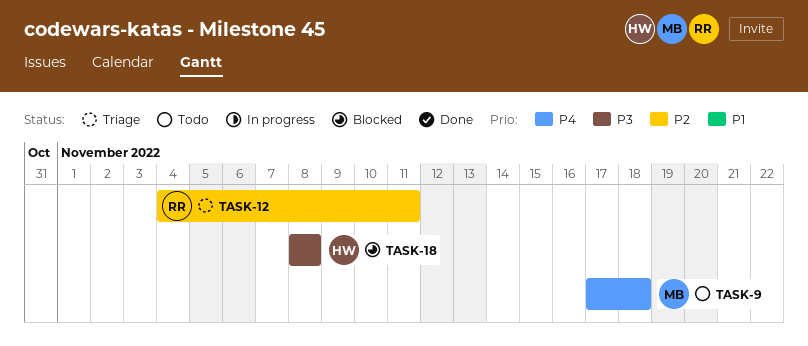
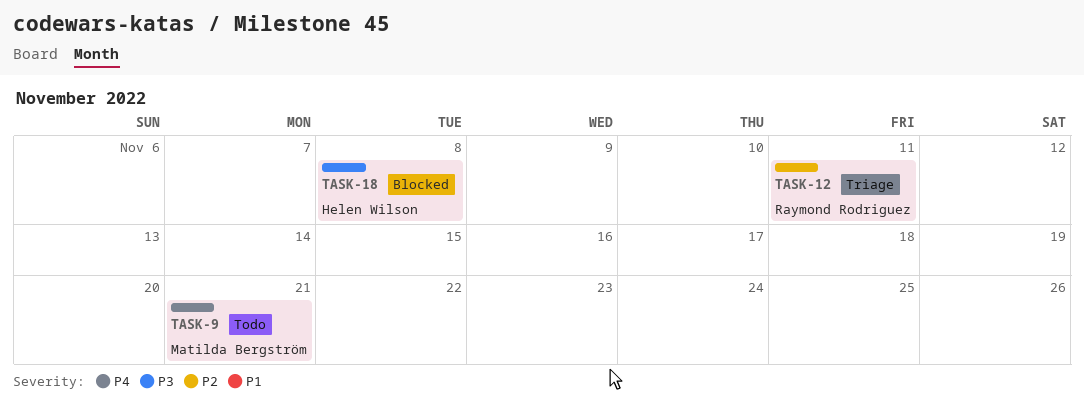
TASK-9, due: Nov 18 -> Nov 21

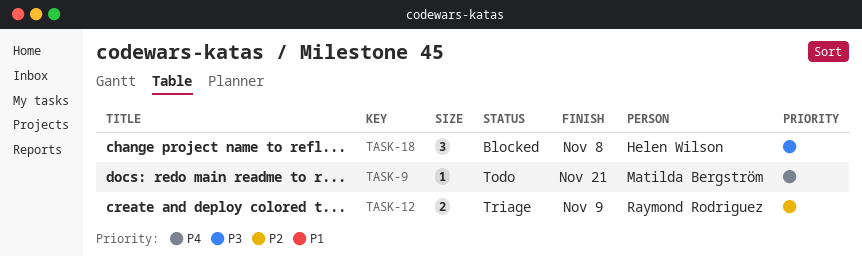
TASK-12, due: Nov 11 -> Nov 9

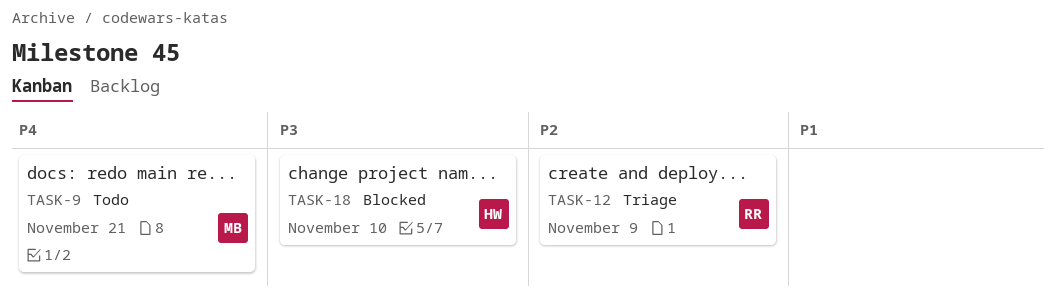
TASK-18, due: Nov 8 -> Nov 10

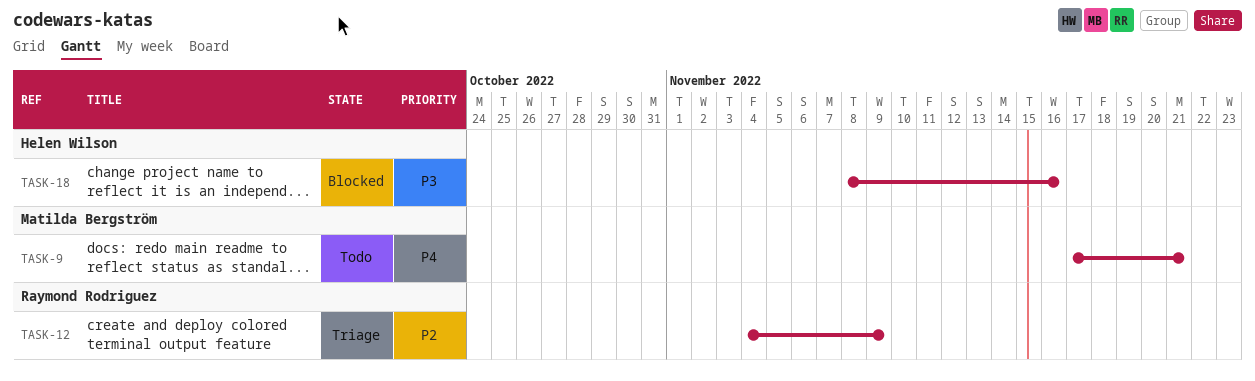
TASK-18, due: Nov 10 -> Nov 16

